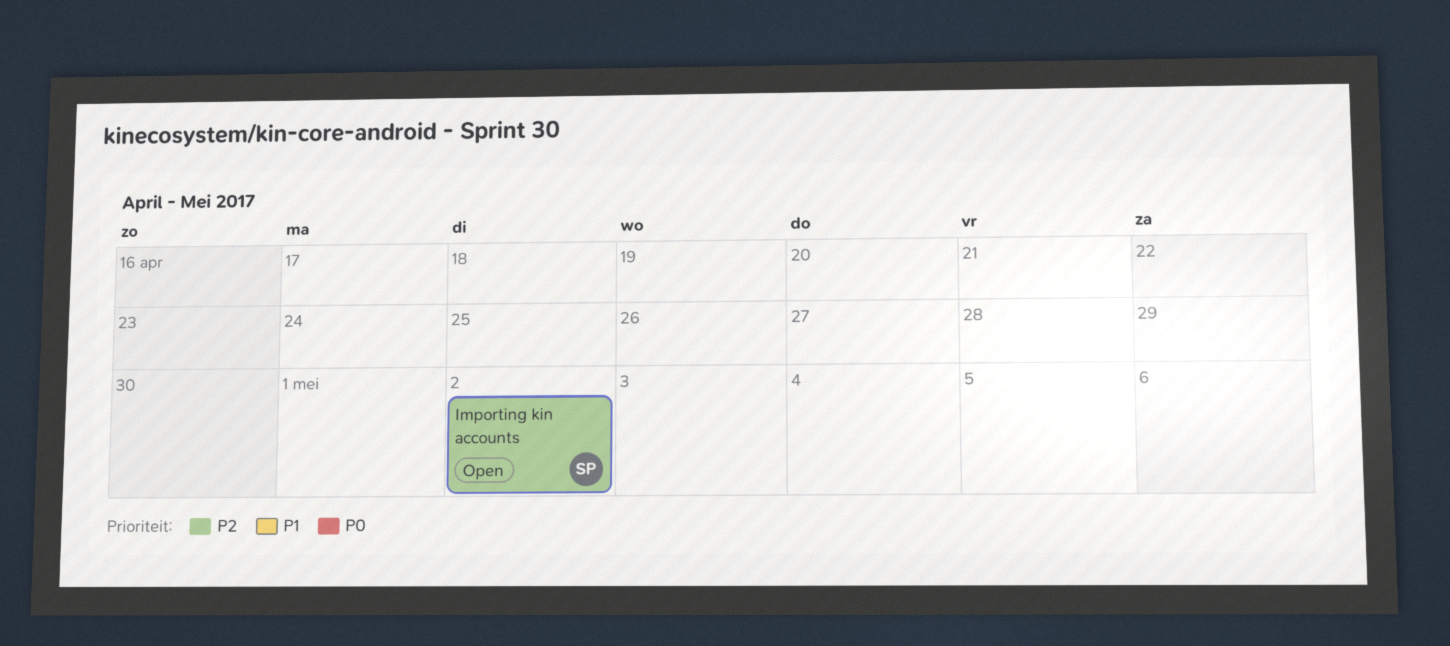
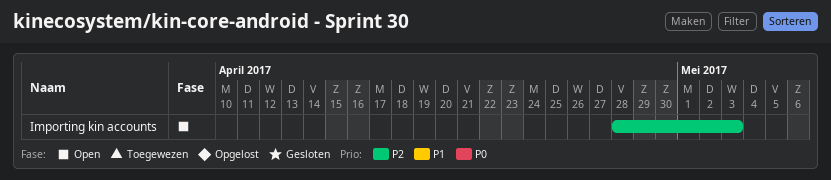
Importing kin accounts, due: May 2 -> May 3

